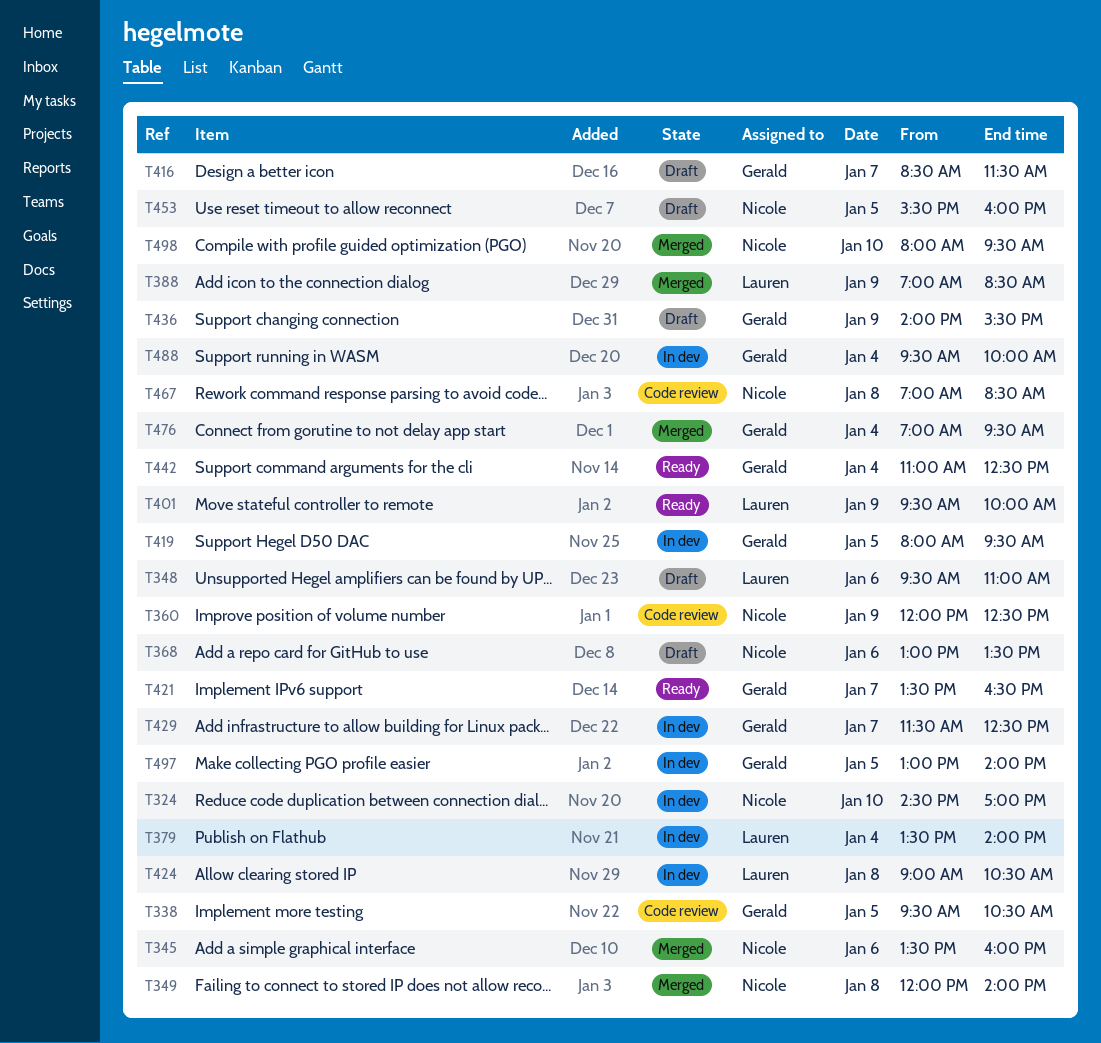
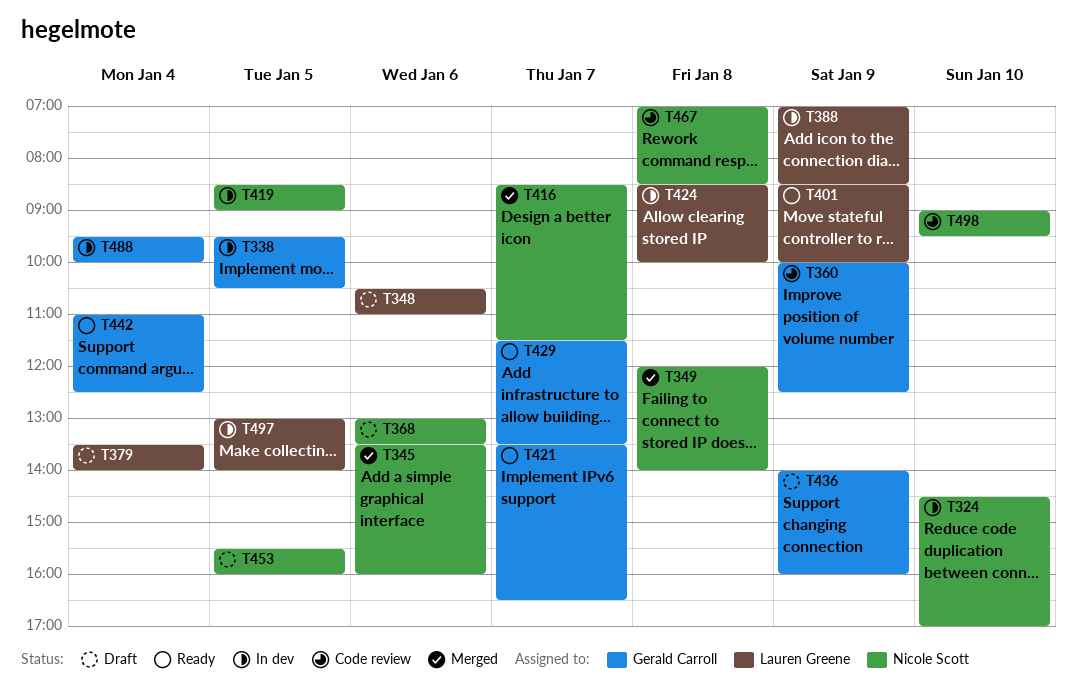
T338, status: Code review -> In dev
T348, begins: 09:30 -> 10:30
T360, owner: Nicole Scott -> Gerald Carroll
T360, begins: 12:00 -> 10:00
T379, status: In dev -> Draft
T388, status: Merged -> In dev
T401, begins: 09:30 -> 08:30
T416, status: Draft -> Merged
T416, owner: Gerald Carroll -> Nicole Scott
T419, owner: Gerald Carroll -> Nicole Scott
T419, begins: 08:00 -> 08:30
T419, ends: 09:30 -> 09:00
T424, begins: 09:00 -> 08:30
T424, ends: 10:30 -> 10:00
T429, status: In dev -> Ready
T429, ends: 12:30 -> 13:30
T436, ends: 15:30 -> 16:00
T476: present -> none
T497, owner: Gerald Carroll -> Lauren Greene
T498, status: Merged -> Code review
T498, begins: 08:00 -> 09:00

